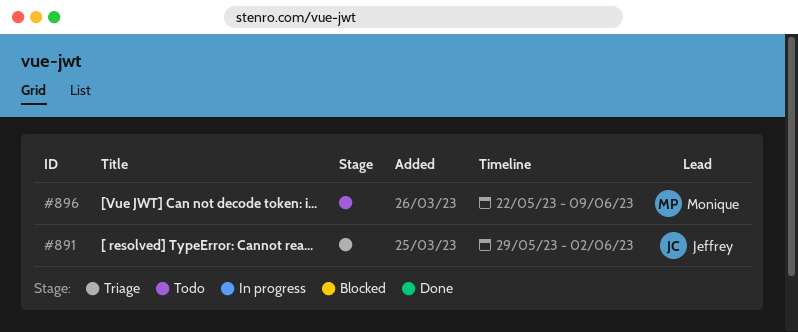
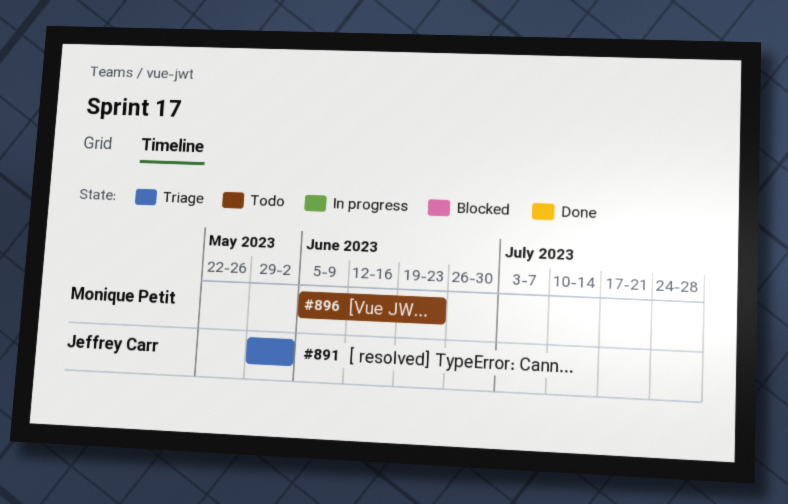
#896, start: May 22 -> Jun 5
#896, due: Jun 9 -> Jun 23

